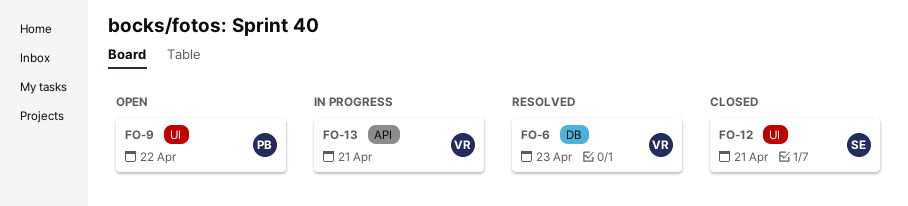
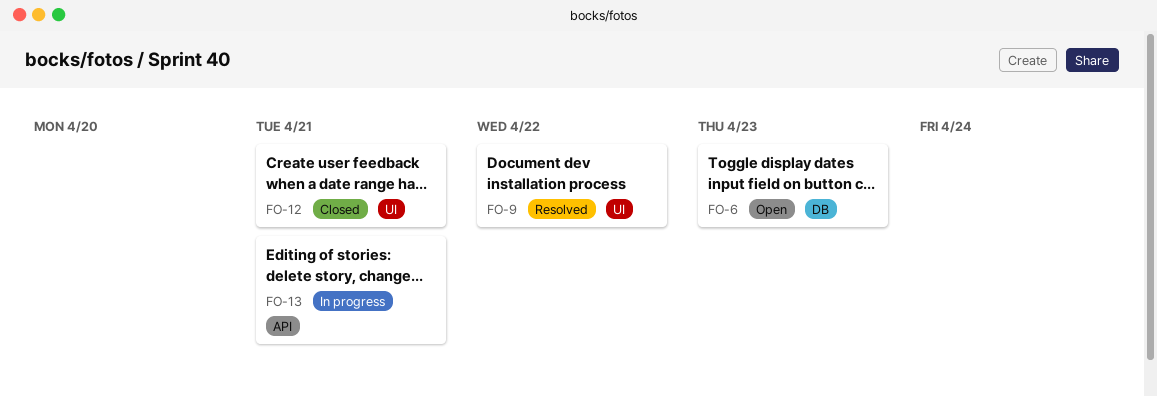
FO-6, status: Resolved -> Open
FO-9, status: Open -> Resolved

